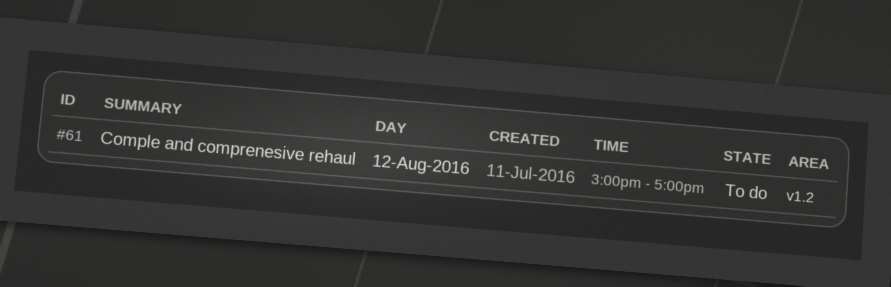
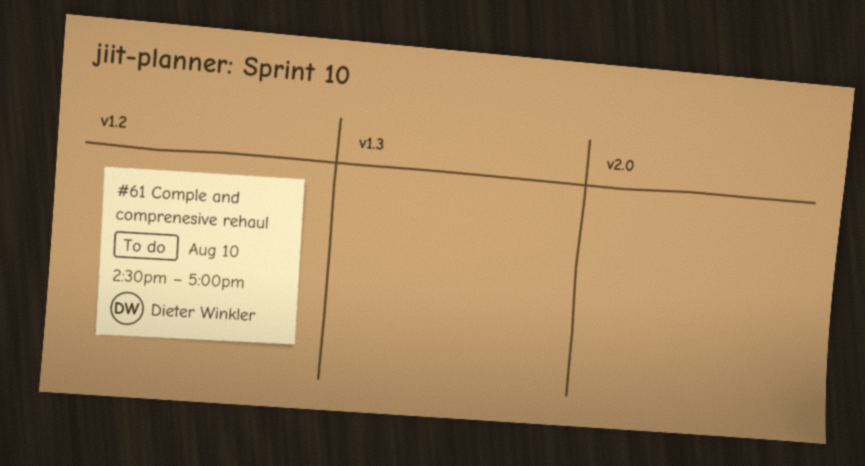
#61, day: Aug 12 -> Aug 10
#61, begins: 15:00 -> 14:30

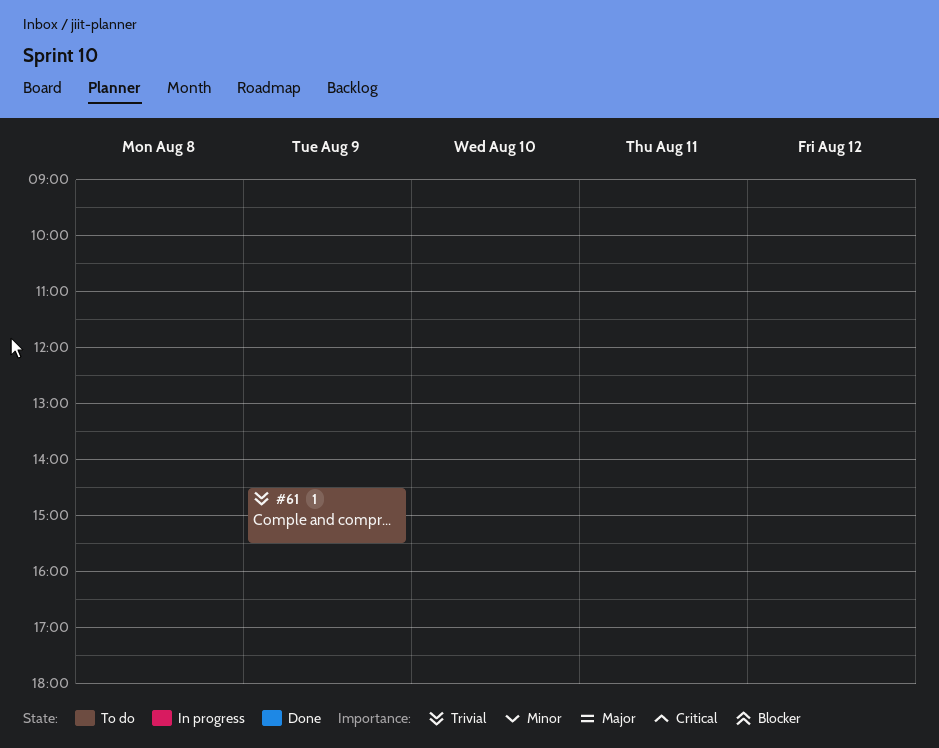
#61, day: Aug 10 -> Aug 9
#61, ends: 17:00 -> 15:30

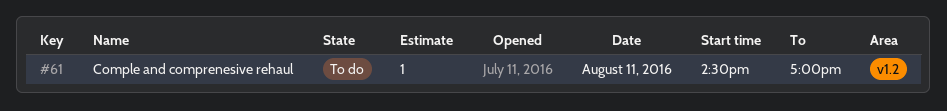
#61, day: Aug 9 -> Aug 11
#61, ends: 15:30 -> 17:00

